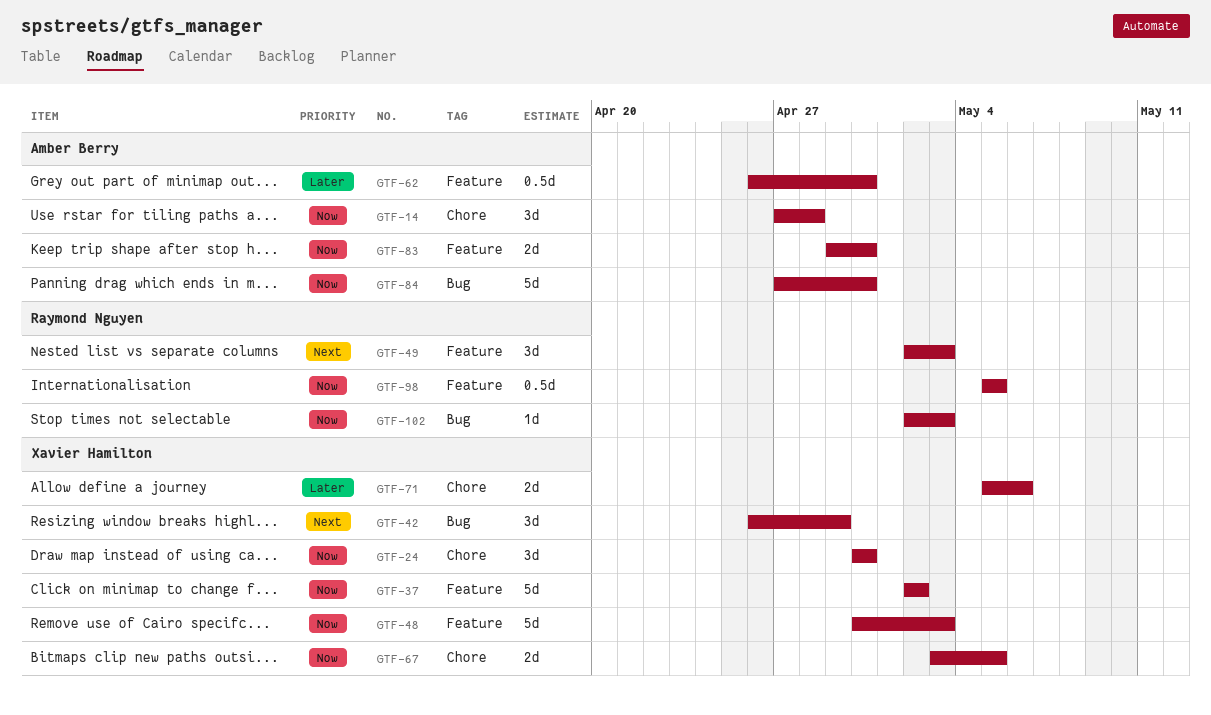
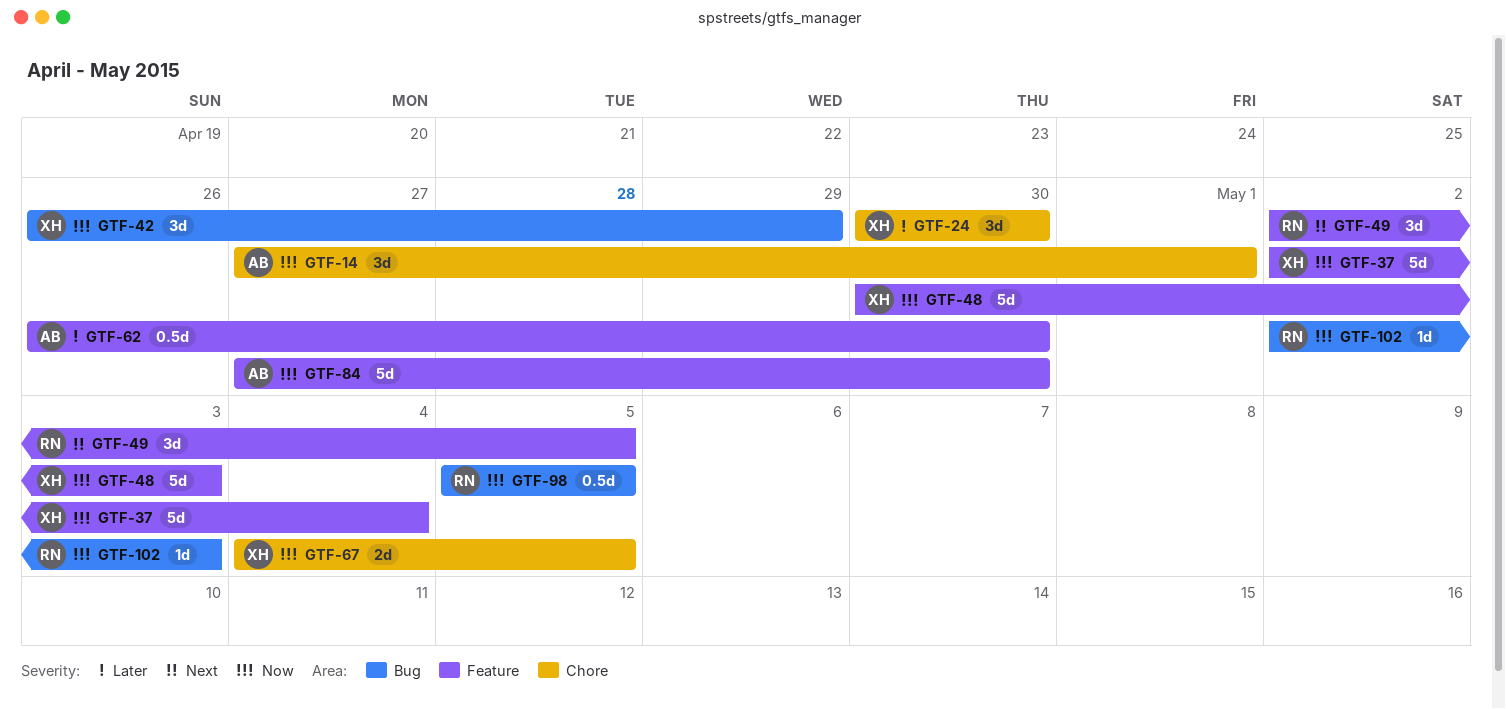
GTF-14, due: Apr 28 -> May 1
GTF-24, priority: Now -> Later
GTF-37, due: May 2 -> May 4
GTF-42, priority: Next -> Now
GTF-49, due: May 3 -> May 5
GTF-67, start: May 3 -> May 4
GTF-71: present -> none
GTF-83: present -> none
GTF-84, label: Bug -> Feature
GTF-98, label: Feature -> Bug

